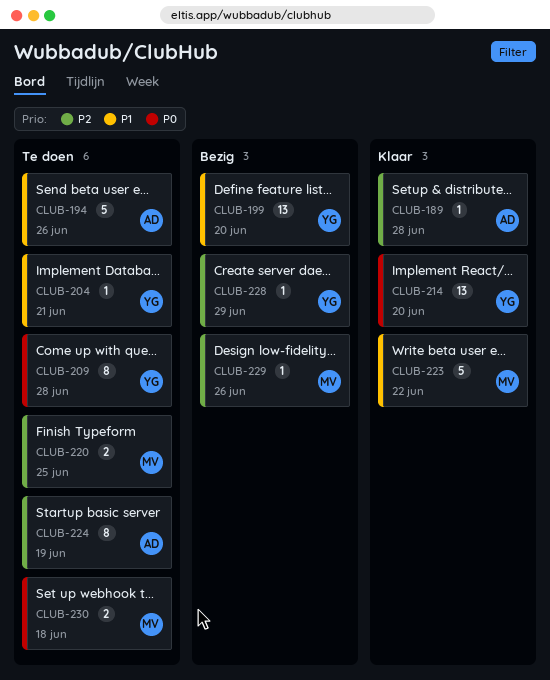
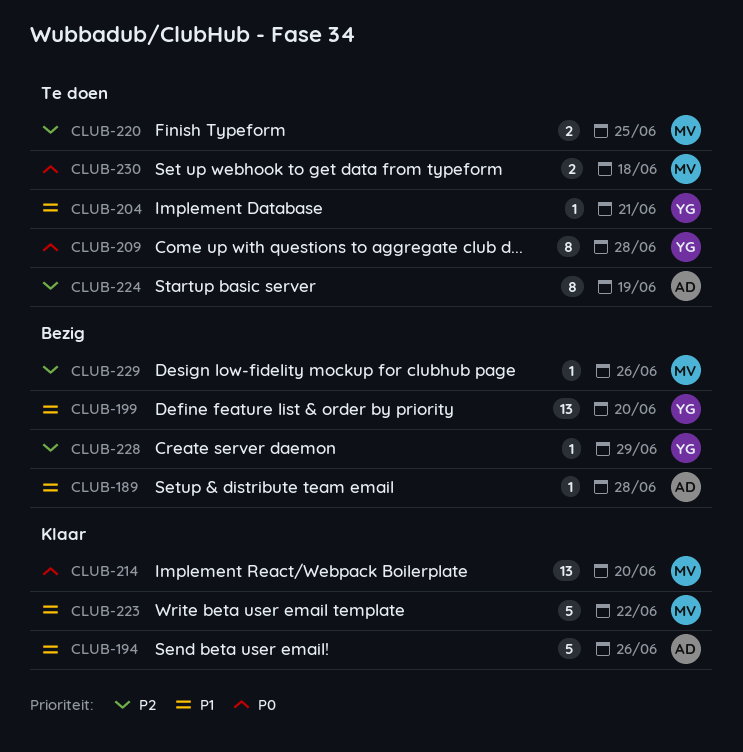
CLUB-189, status: Klaar -> Bezig
CLUB-189, priority: P2 -> P1
CLUB-194, status: Te doen -> Klaar
CLUB-214, owner: YG -> MV

